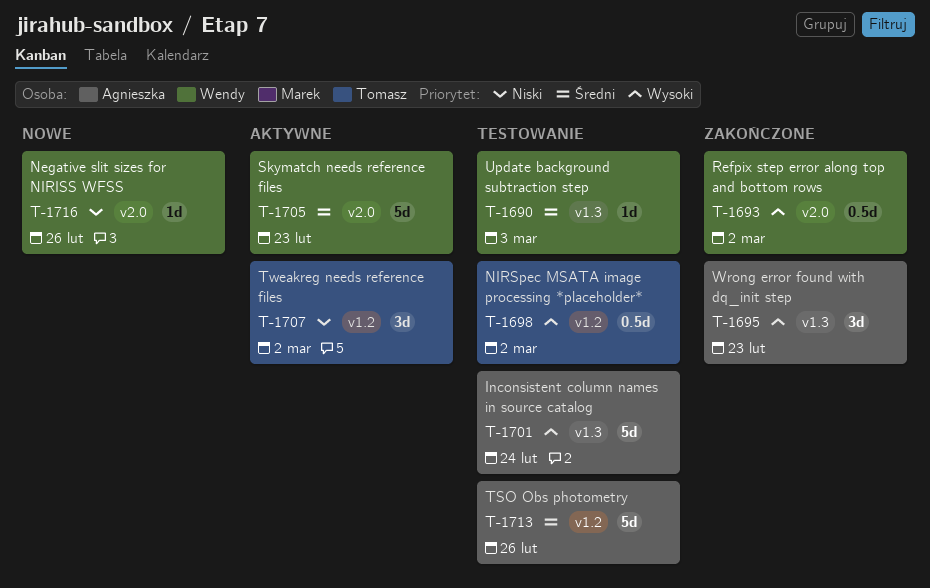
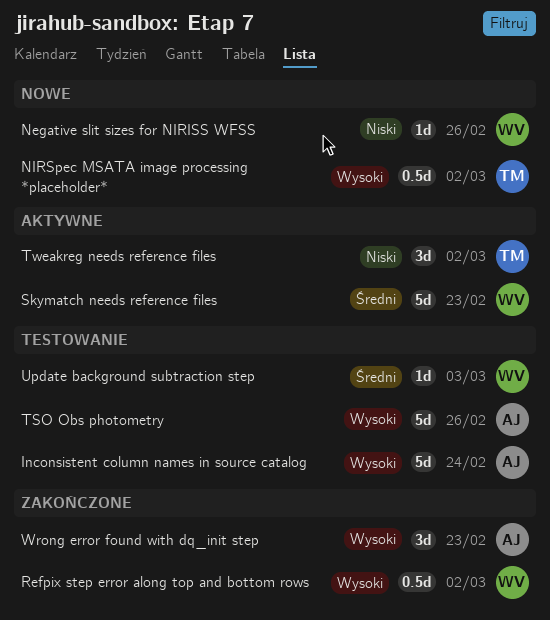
NIRSpec MSATA image processing *placeholder*, status: Testowanie -> Nowe
TSO Obs photometry, priority: Średni -> Wysoki

